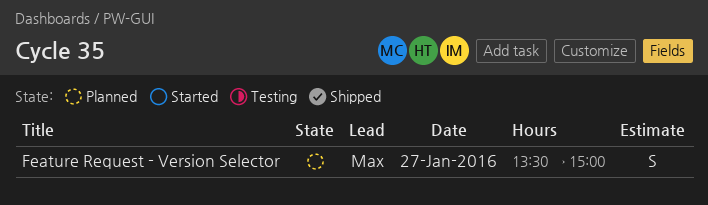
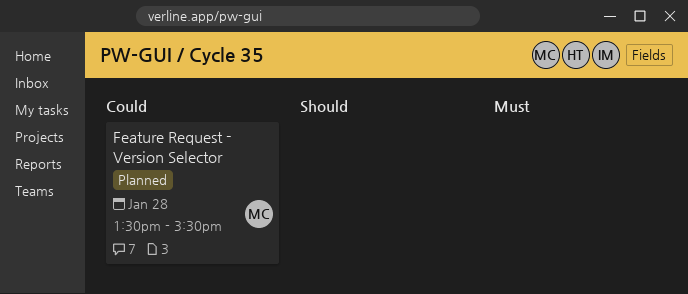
Feature Request - Version Selector, day: Jan 27 -> Jan 28
Feature Request - Version Selector, ends: 15:00 -> 15:30

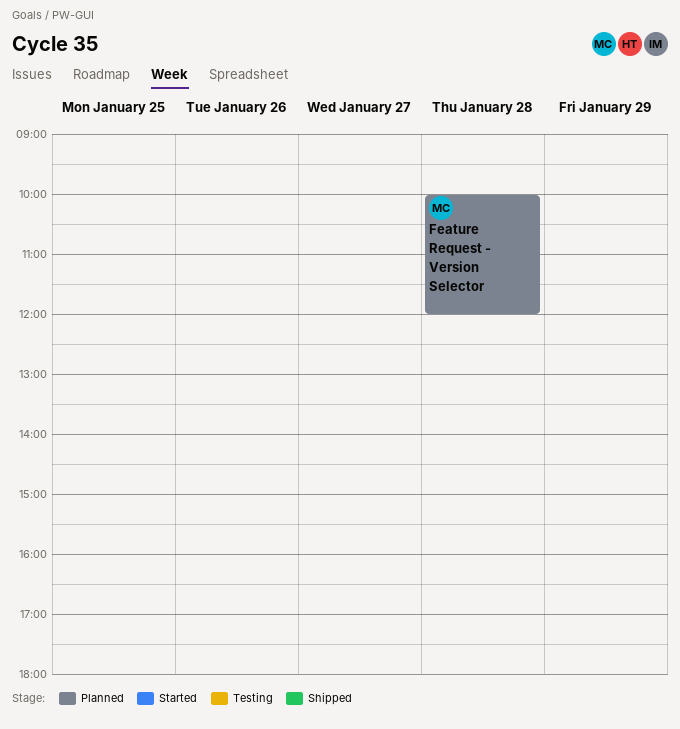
Feature Request - Version Selector, begins: 13:30 -> 10:00
Feature Request - Version Selector, ends: 15:30 -> 12:00

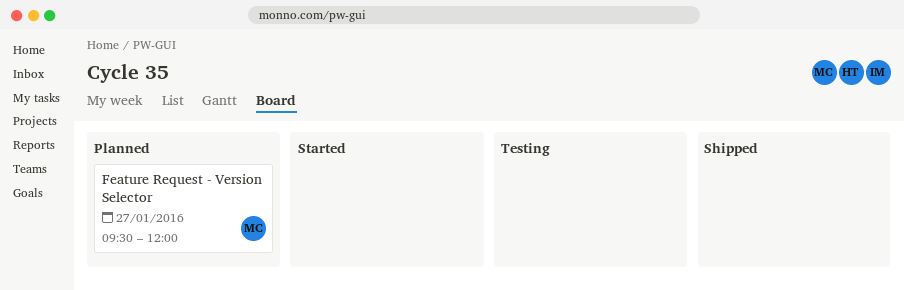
Feature Request - Version Selector, day: Jan 28 -> Jan 27
Feature Request - Version Selector, begins: 10:00 -> 09:30

